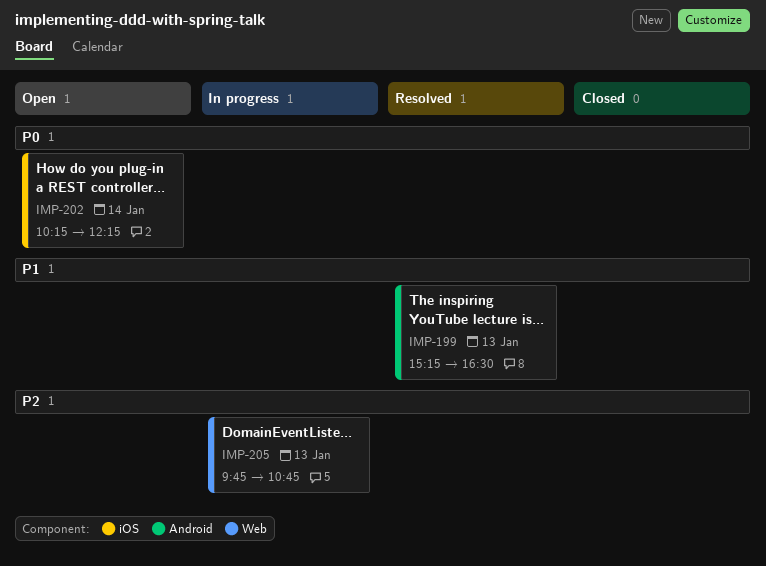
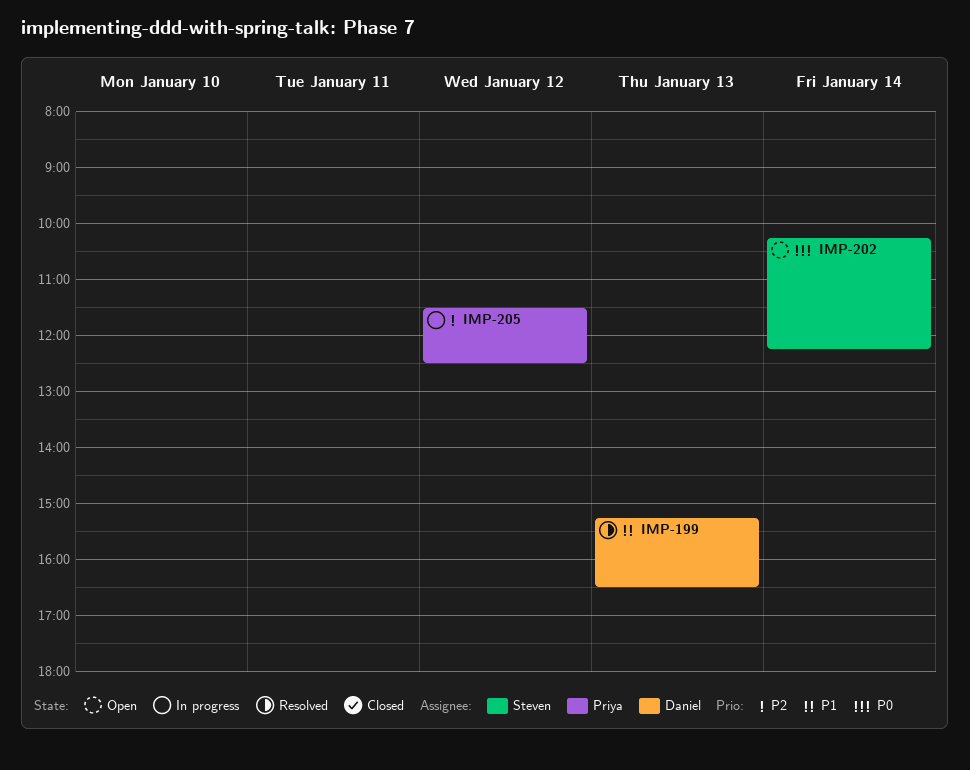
IMP-205, day: Jan 13 -> Jan 12
IMP-205, begins: 09:45 -> 11:30
IMP-205, ends: 10:45 -> 12:30

